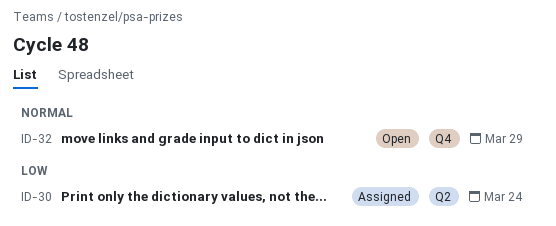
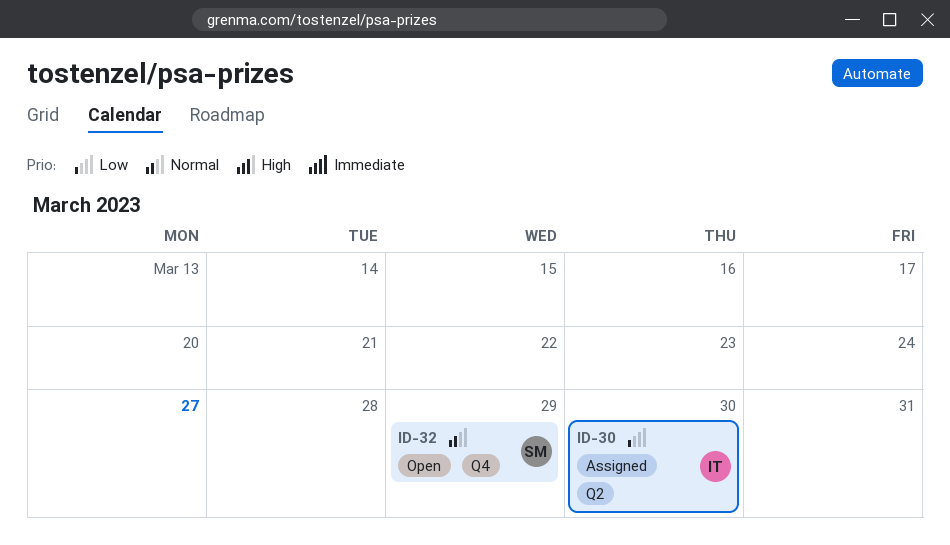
ID-30, due: Mar 24 -> Mar 30

